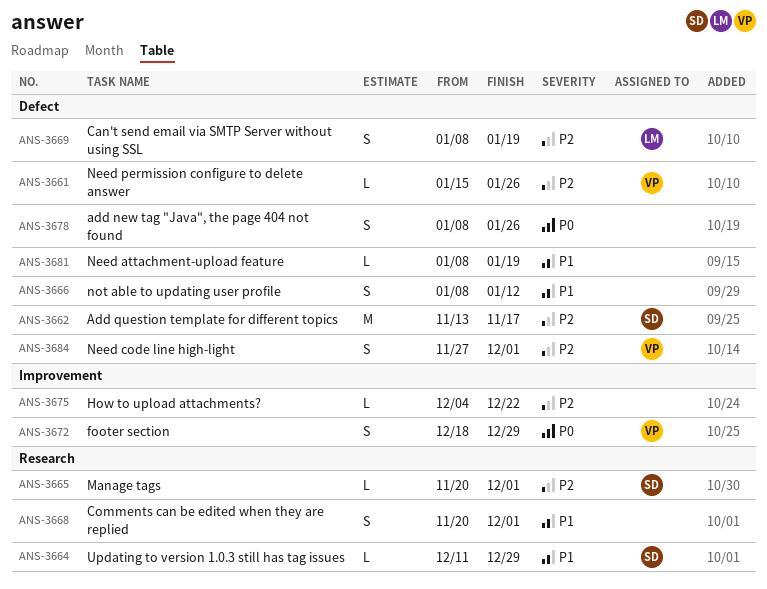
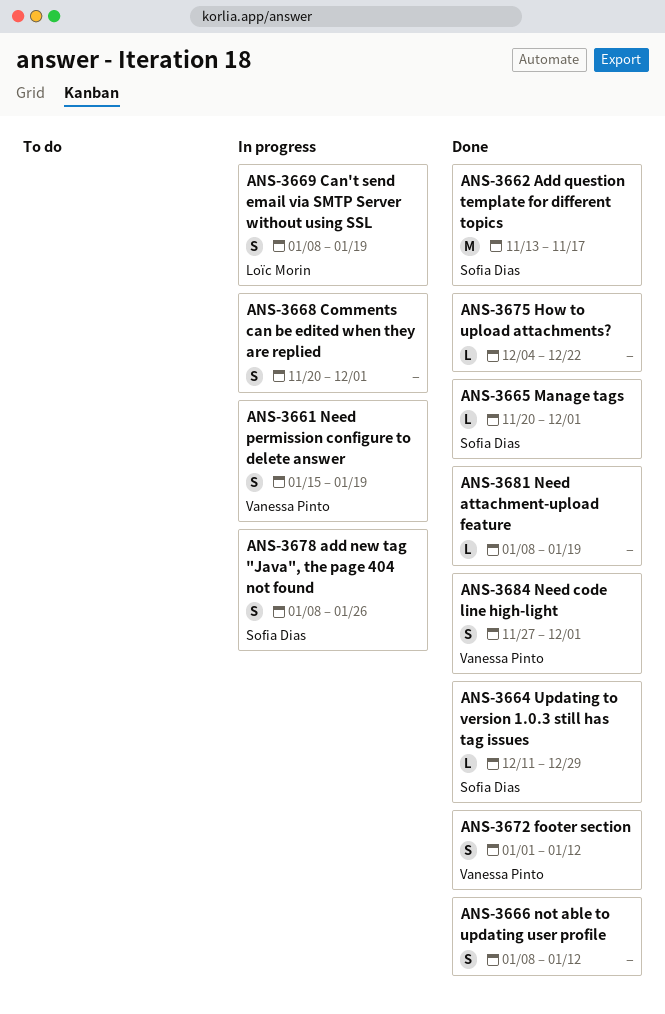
ANS-3661, estimate: L -> S
ANS-3661, due: Jan 26 -> Jan 19
ANS-3672, start: Dec 18 -> Jan 1
ANS-3672, due: Dec 29 -> Jan 12
ANS-3678, owner: none -> Sofia Dias

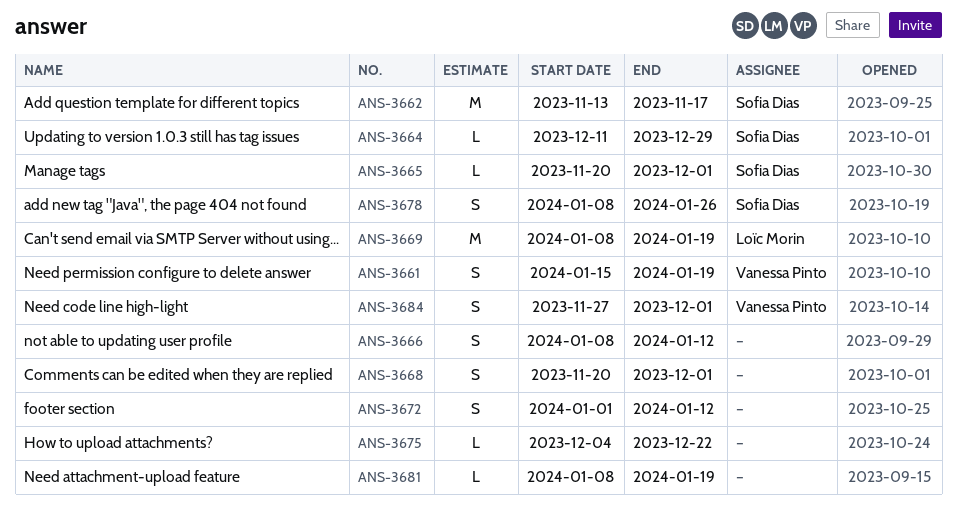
ANS-3669, estimate: S -> M
ANS-3672, owner: Vanessa Pinto -> none

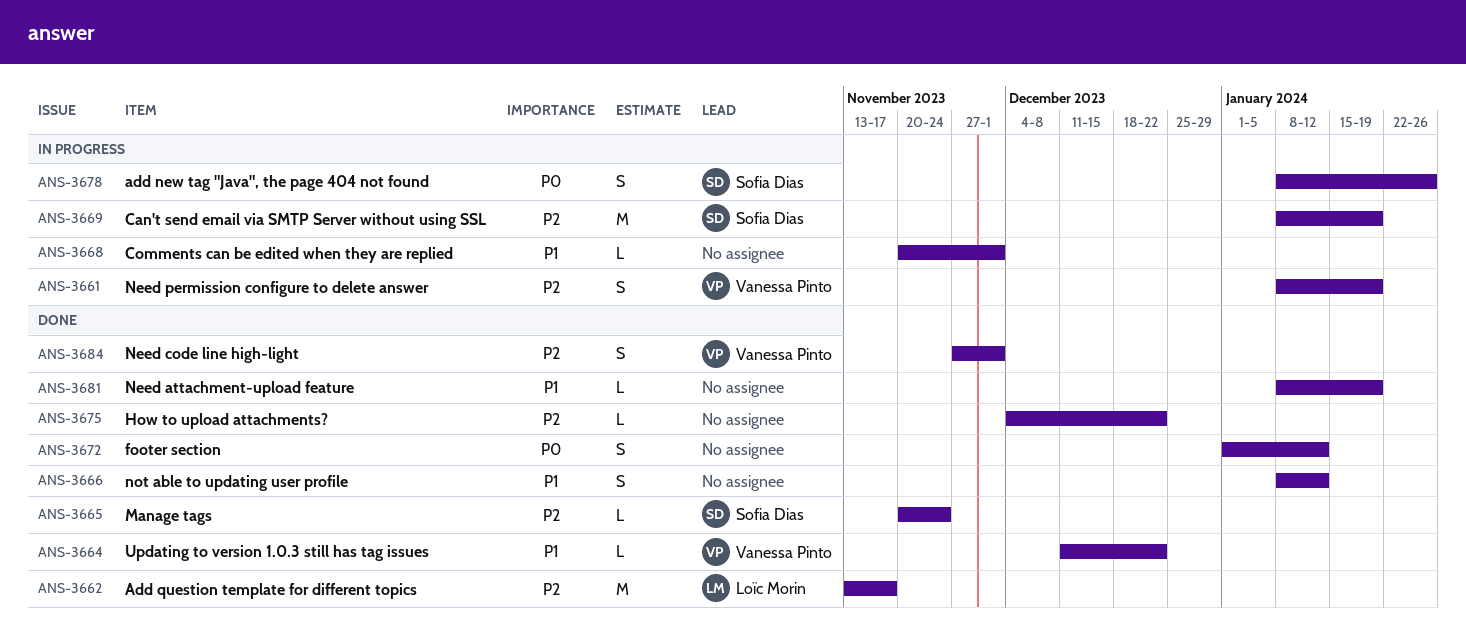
ANS-3661, start: Jan 15 -> Jan 8
ANS-3662, owner: Sofia Dias -> Loïc Morin
ANS-3664, owner: Sofia Dias -> Vanessa Pinto
ANS-3664, due: Dec 29 -> Dec 22
ANS-3665, due: Dec 1 -> Nov 24
ANS-3668, estimate: S -> L
ANS-3669, owner: Loïc Morin -> Sofia Dias

